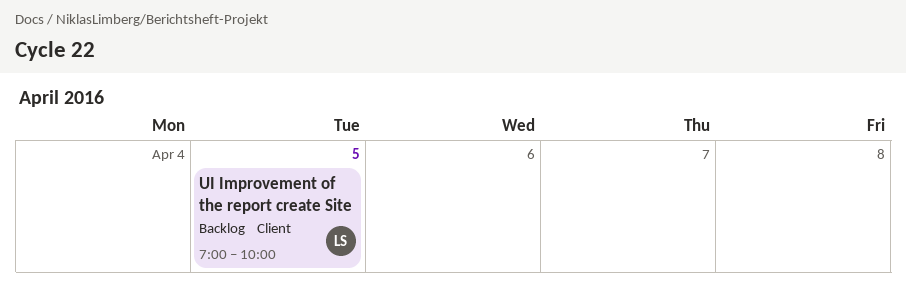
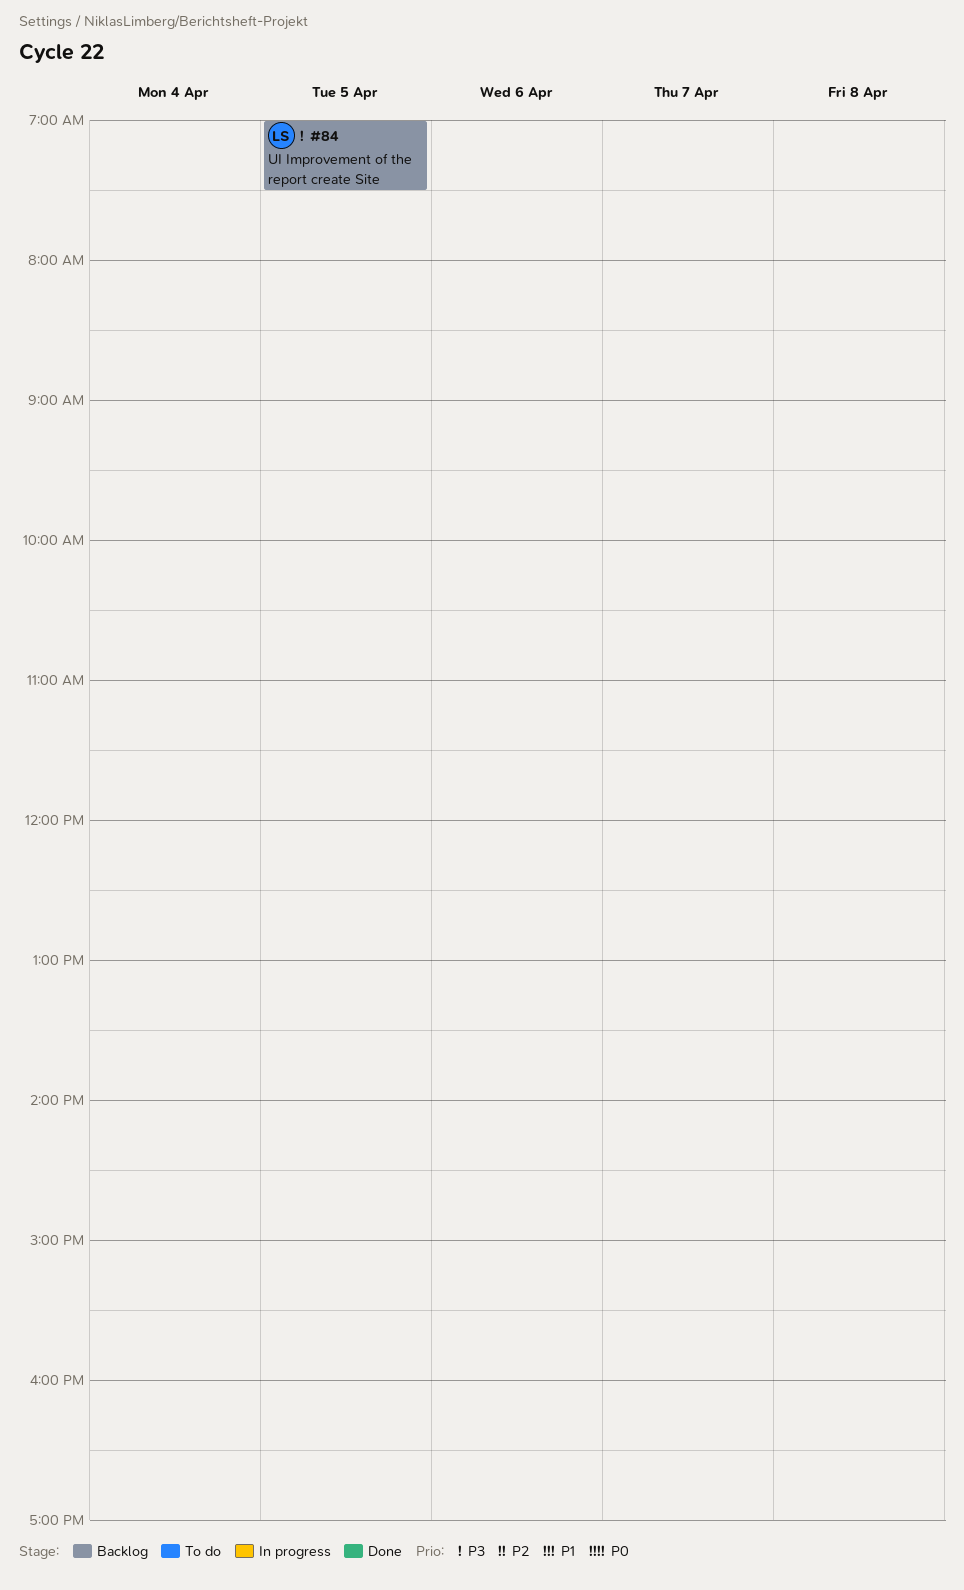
UI Improvement of the report create Site, ends: 10:00 -> 07:30

